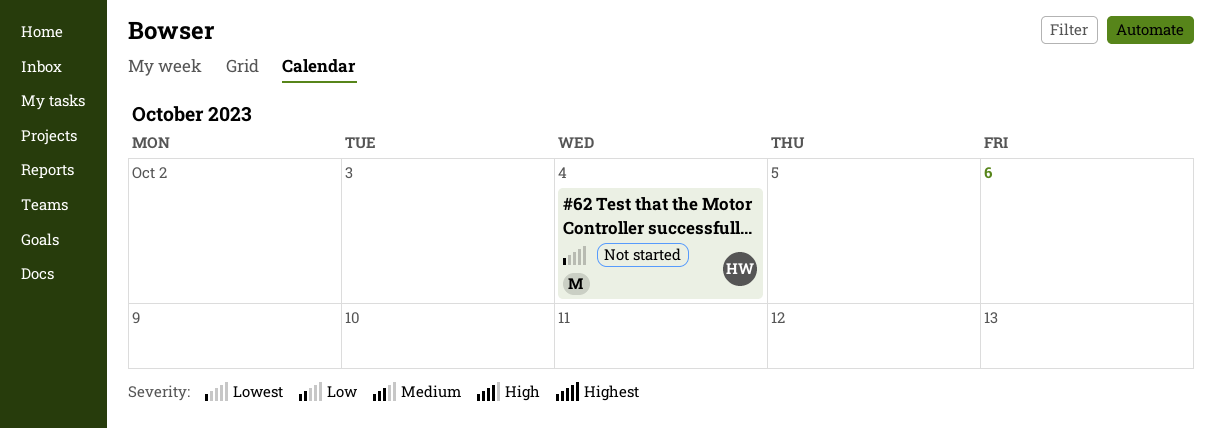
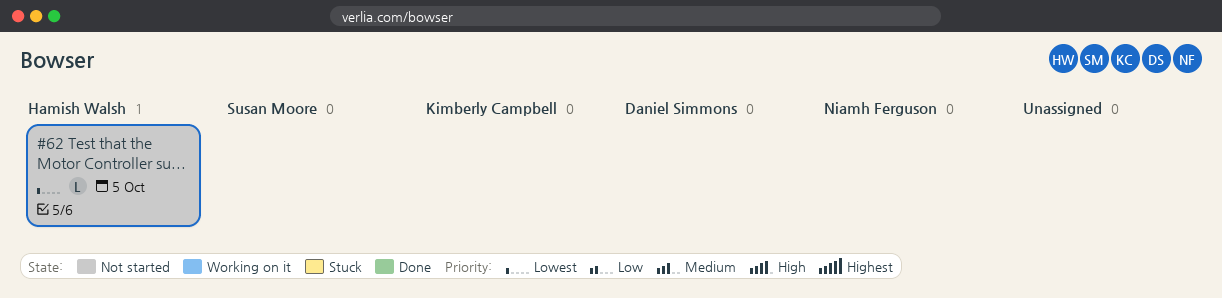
#62, estimate: M -> L
#62, due: Oct 4 -> Oct 5

